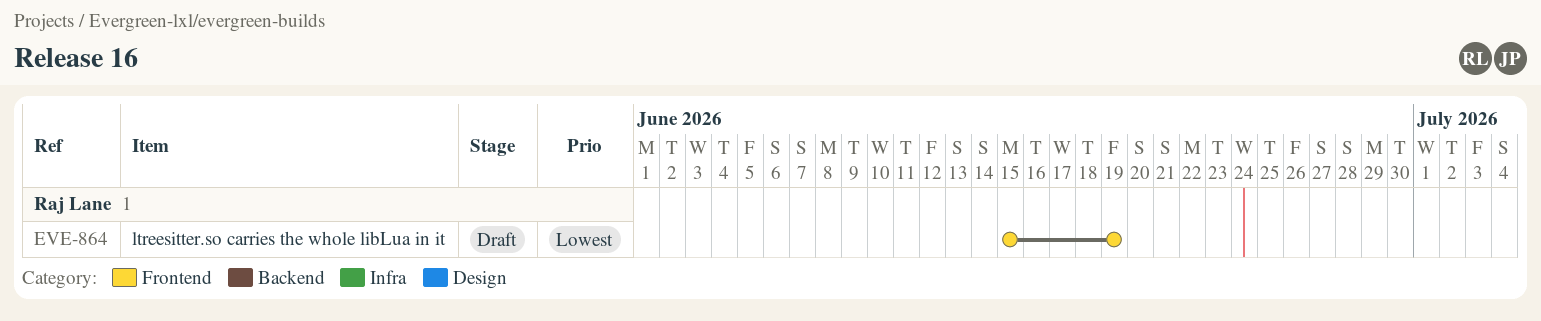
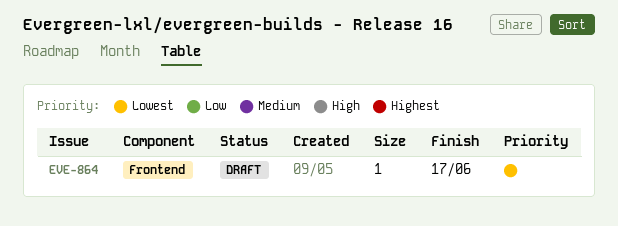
EVE-864, due: Jun 19 -> Jun 17

